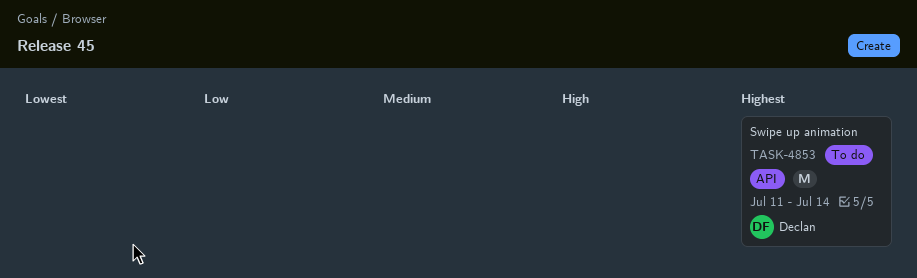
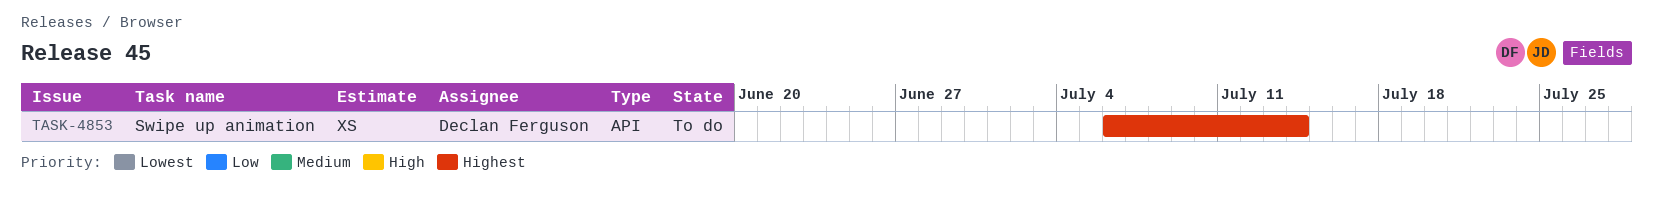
TASK-4853, estimate: M -> XS
TASK-4853, start: Jul 11 -> Jul 6

